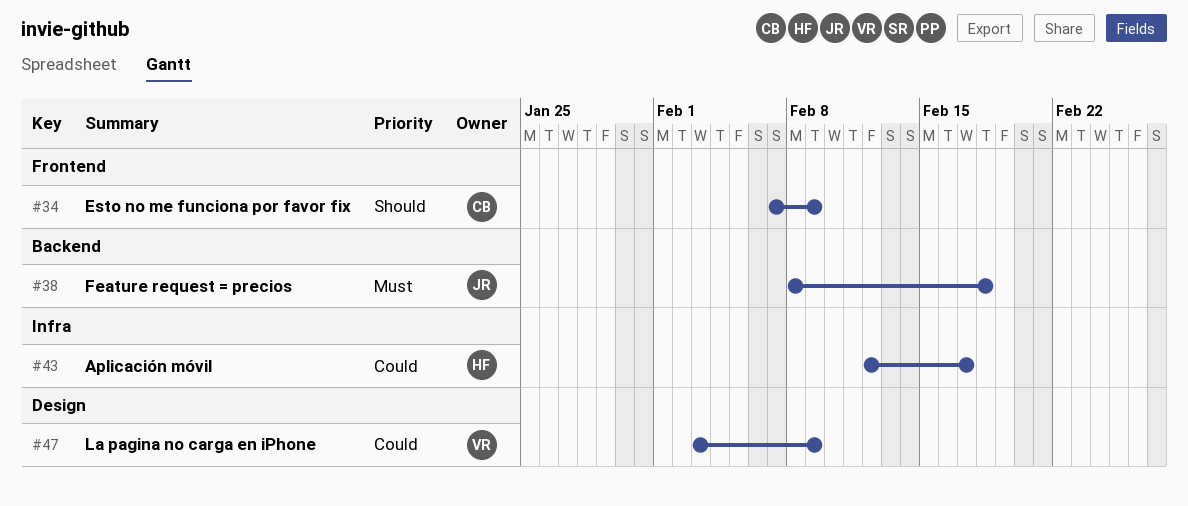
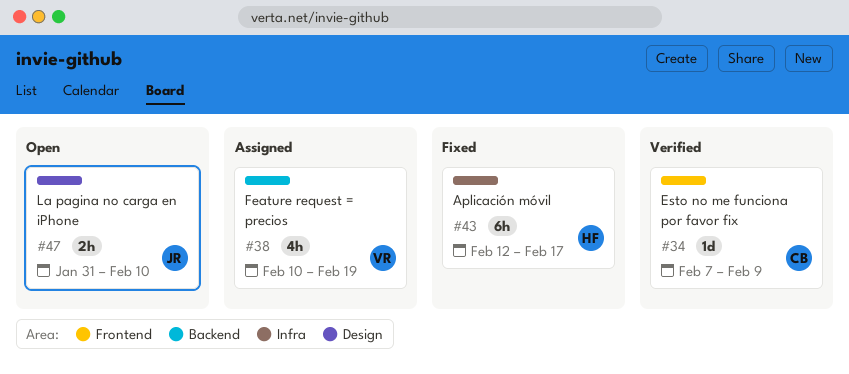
#38, owner: JR -> VR
#38, start: Feb 8 -> Feb 10
#38, due: Feb 18 -> Feb 19
#47, owner: VR -> JR
#47, start: Feb 3 -> Jan 31
#47, due: Feb 9 -> Feb 10

